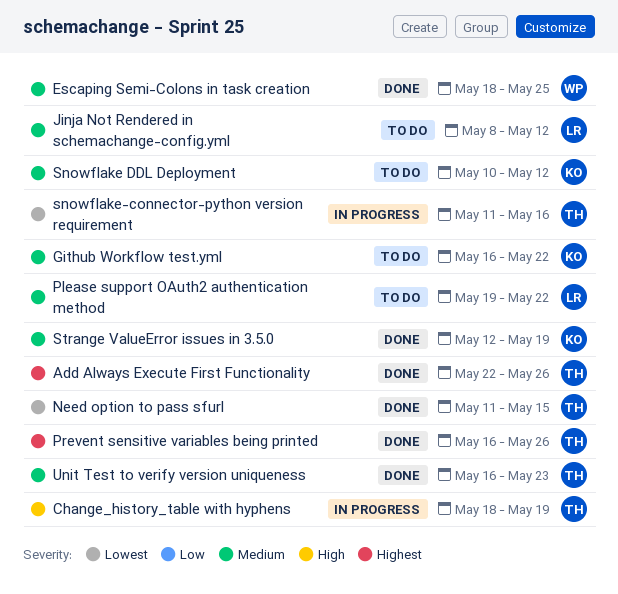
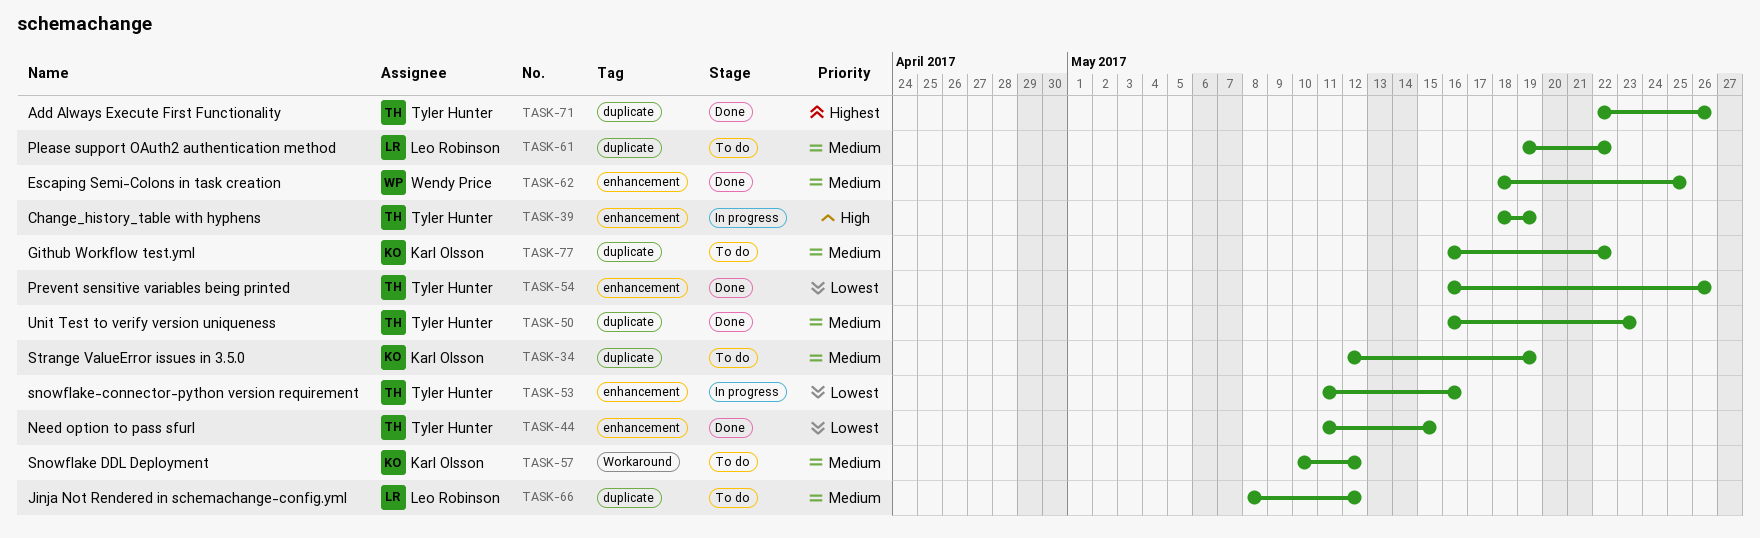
Prevent sensitive variables being printed, priority: Highest -> Lowest
Strange ValueError issues in 3.5.0, status: Done -> To do

